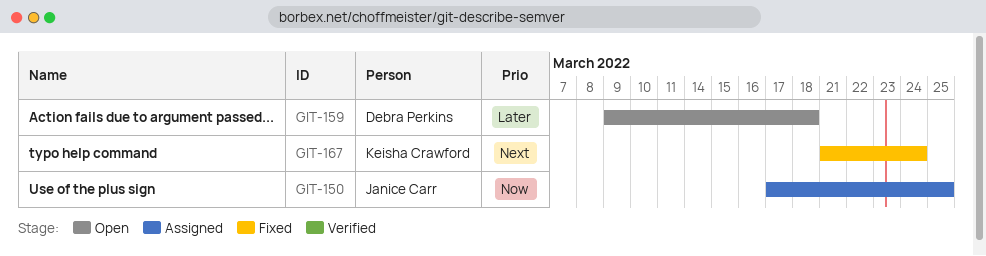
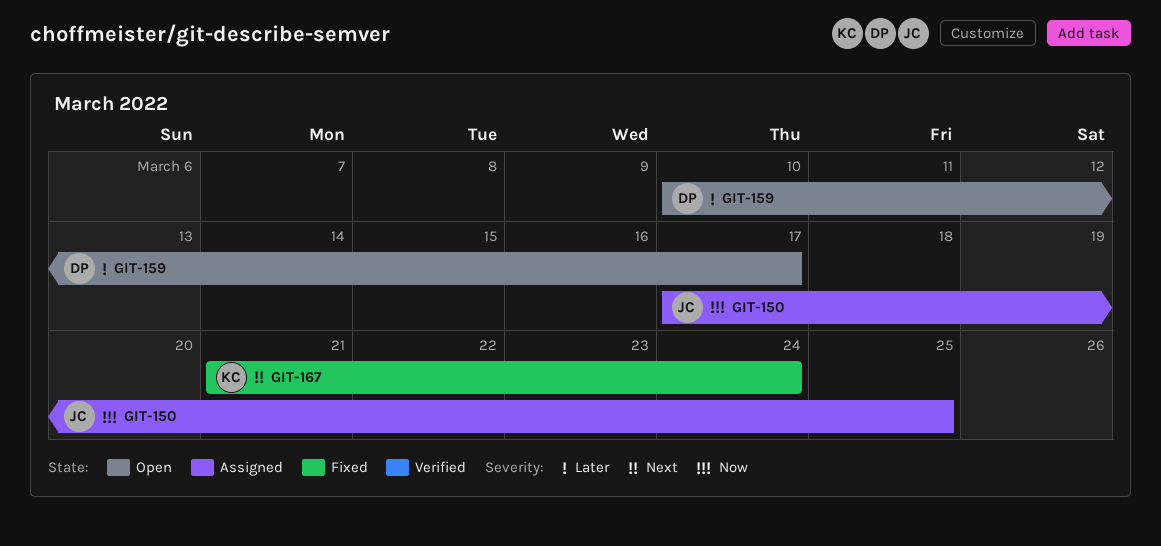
GIT-159, start: Mar 9 -> Mar 10
GIT-159, due: Mar 18 -> Mar 17

